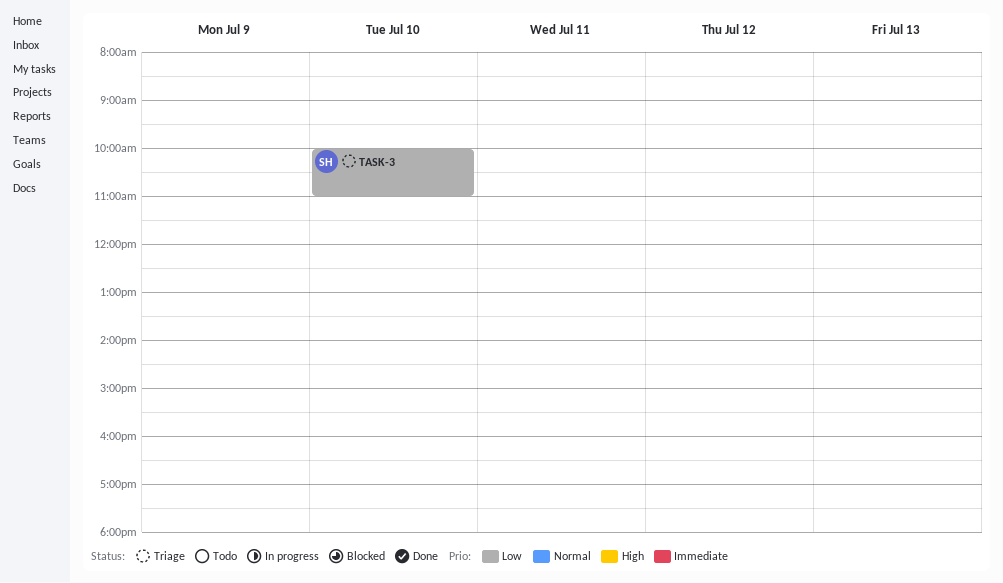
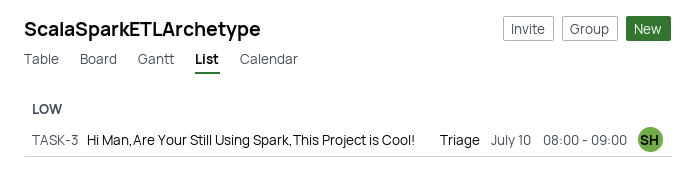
TASK-3, begins: 10:00 -> 08:00
TASK-3, ends: 11:00 -> 09:00

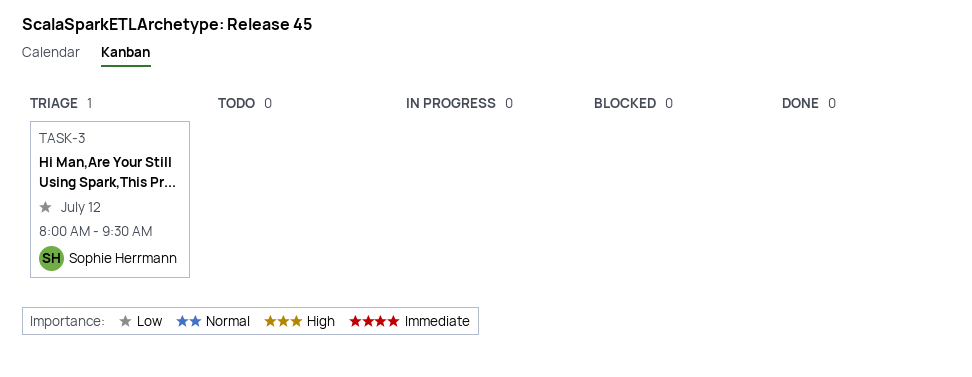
TASK-3, day: Jul 10 -> Jul 12
TASK-3, ends: 09:00 -> 09:30

